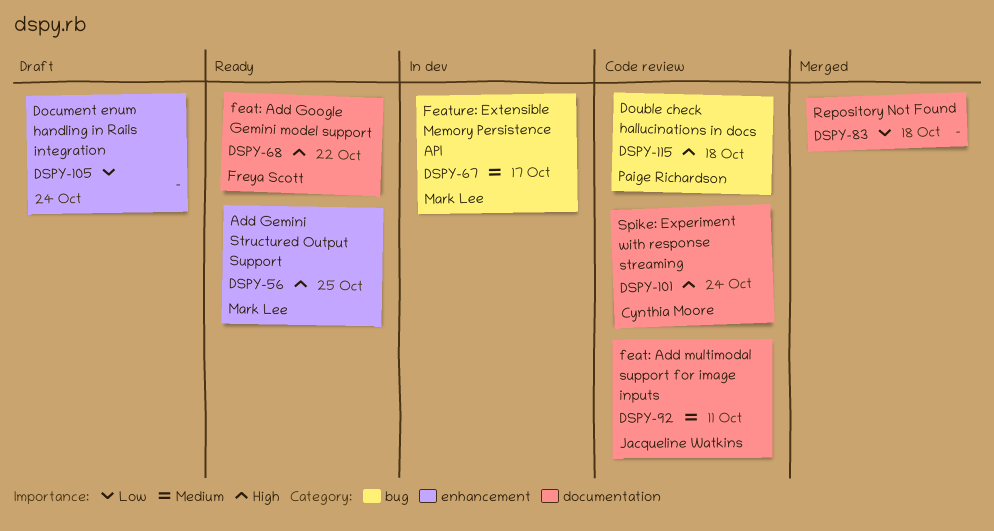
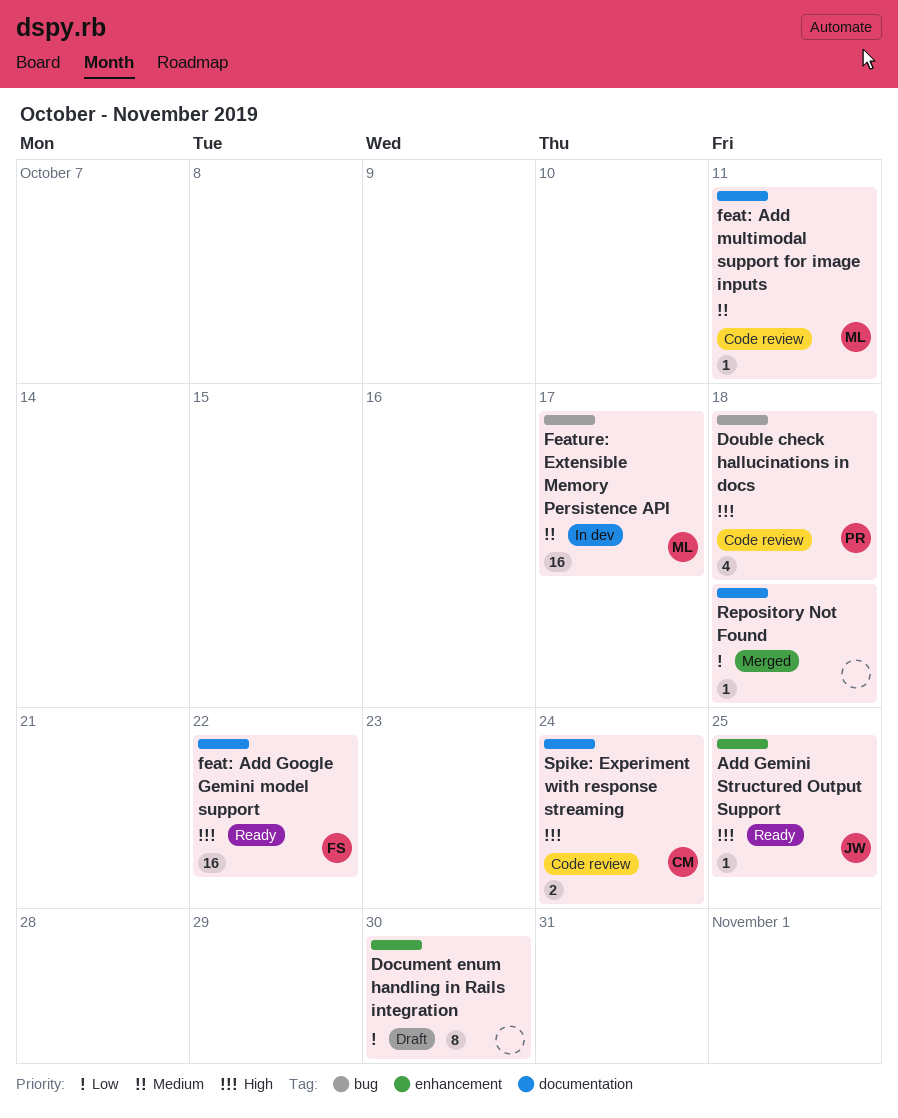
Add Gemini Structured Output Support, owner: Mark Lee -> Jacqueline Watkins
Document enum handling in Rails integration, due: Oct 24 -> Oct 30
feat: Add multimodal support for image inputs, owner: Jacqueline Watkins -> Mark Lee

